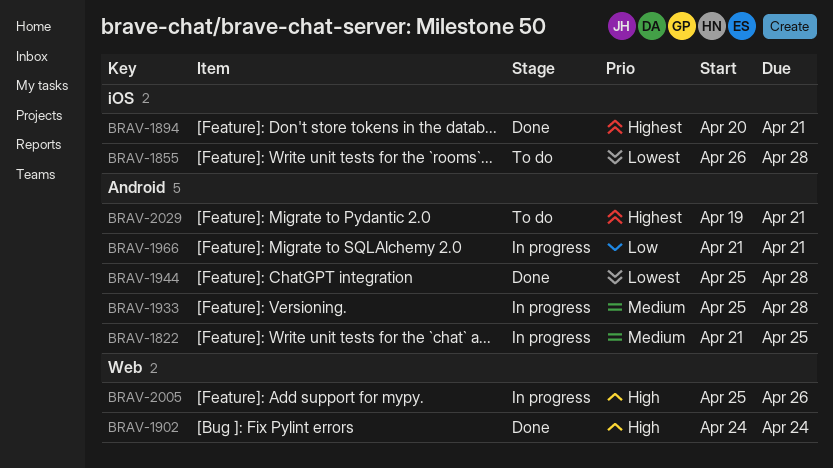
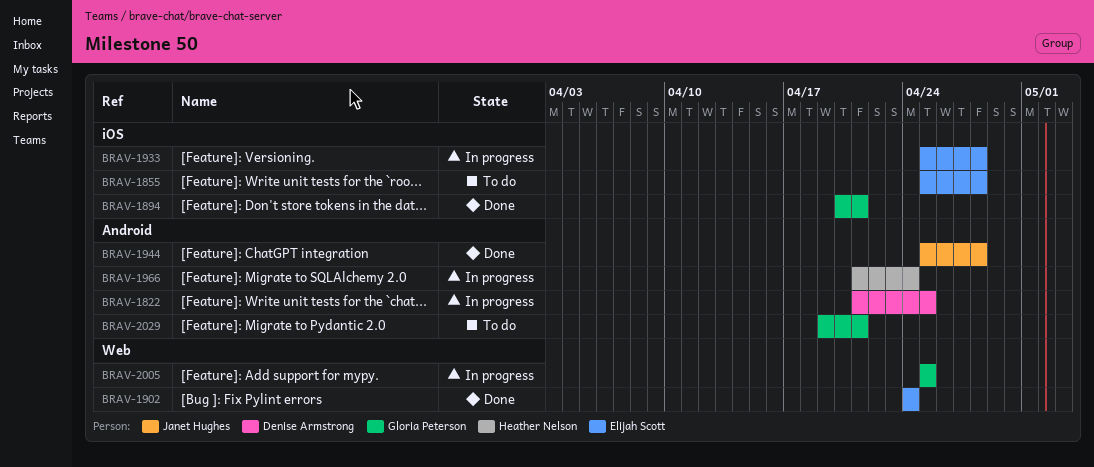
BRAV-1855, start: Apr 26 -> Apr 25
BRAV-1933, label: Android -> iOS
BRAV-1966, due: Apr 21 -> Apr 24
BRAV-2005, due: Apr 26 -> Apr 25

